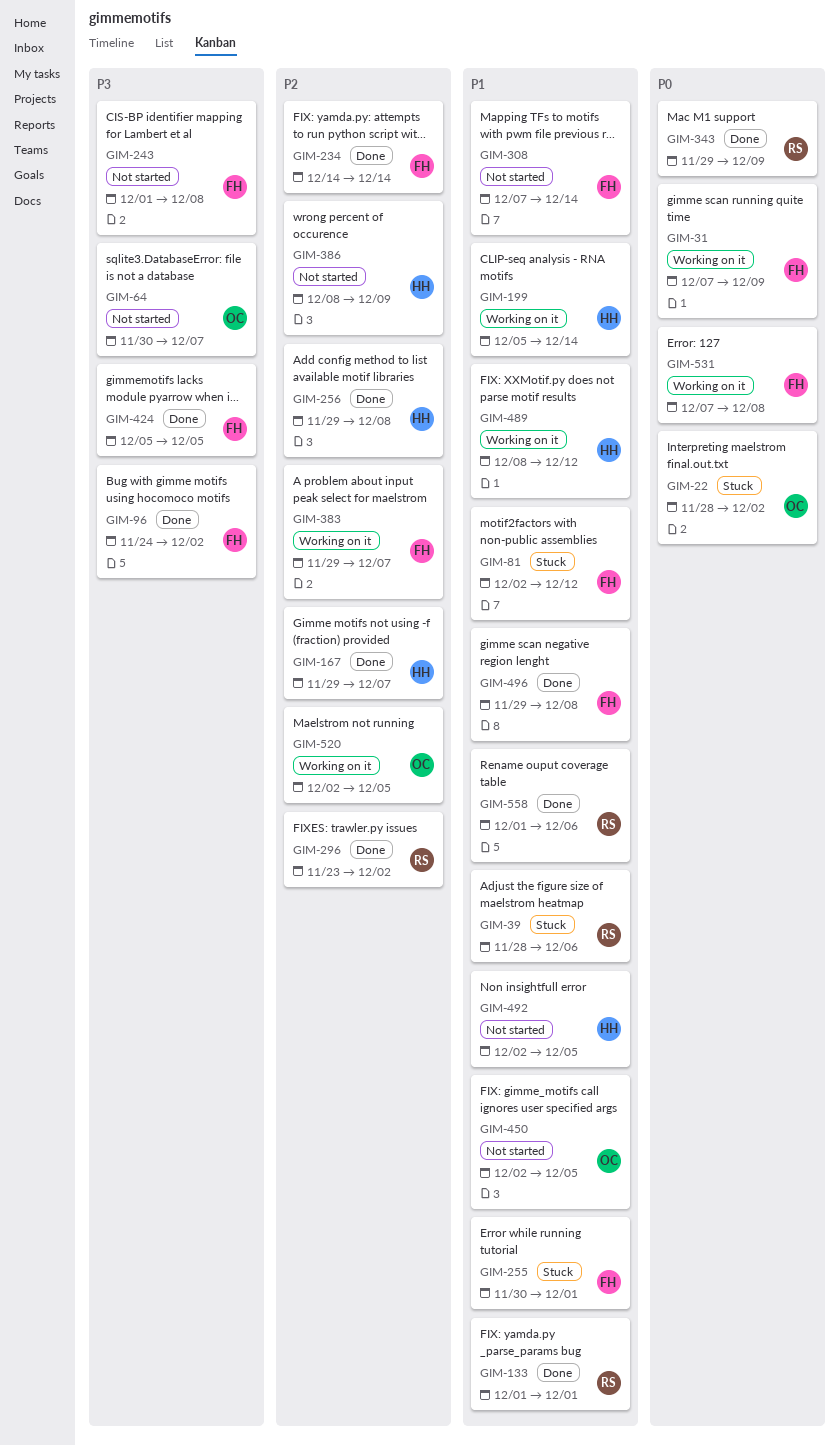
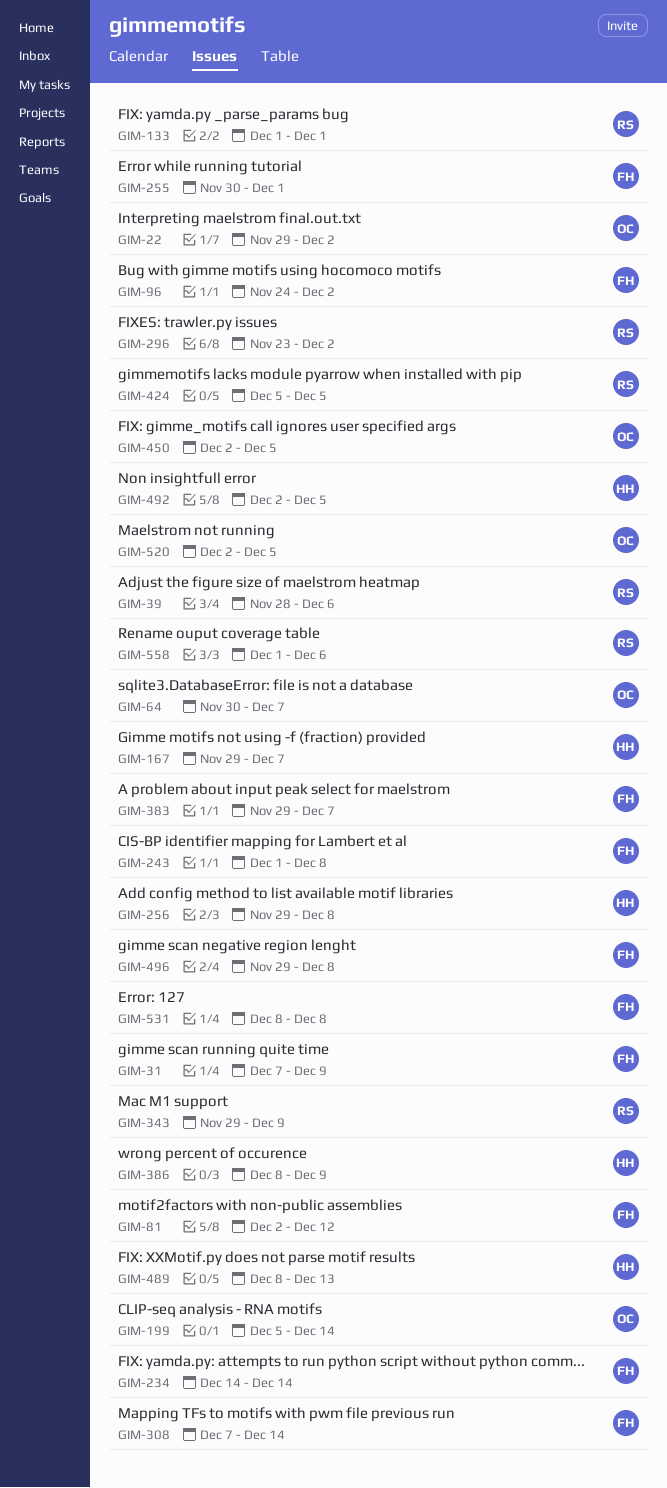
GIM-22, start: Nov 28 -> Nov 29
GIM-199, owner: HH -> OC
GIM-424, owner: FH -> RS
GIM-489, due: Dec 12 -> Dec 13
GIM-531, start: Dec 7 -> Dec 8

